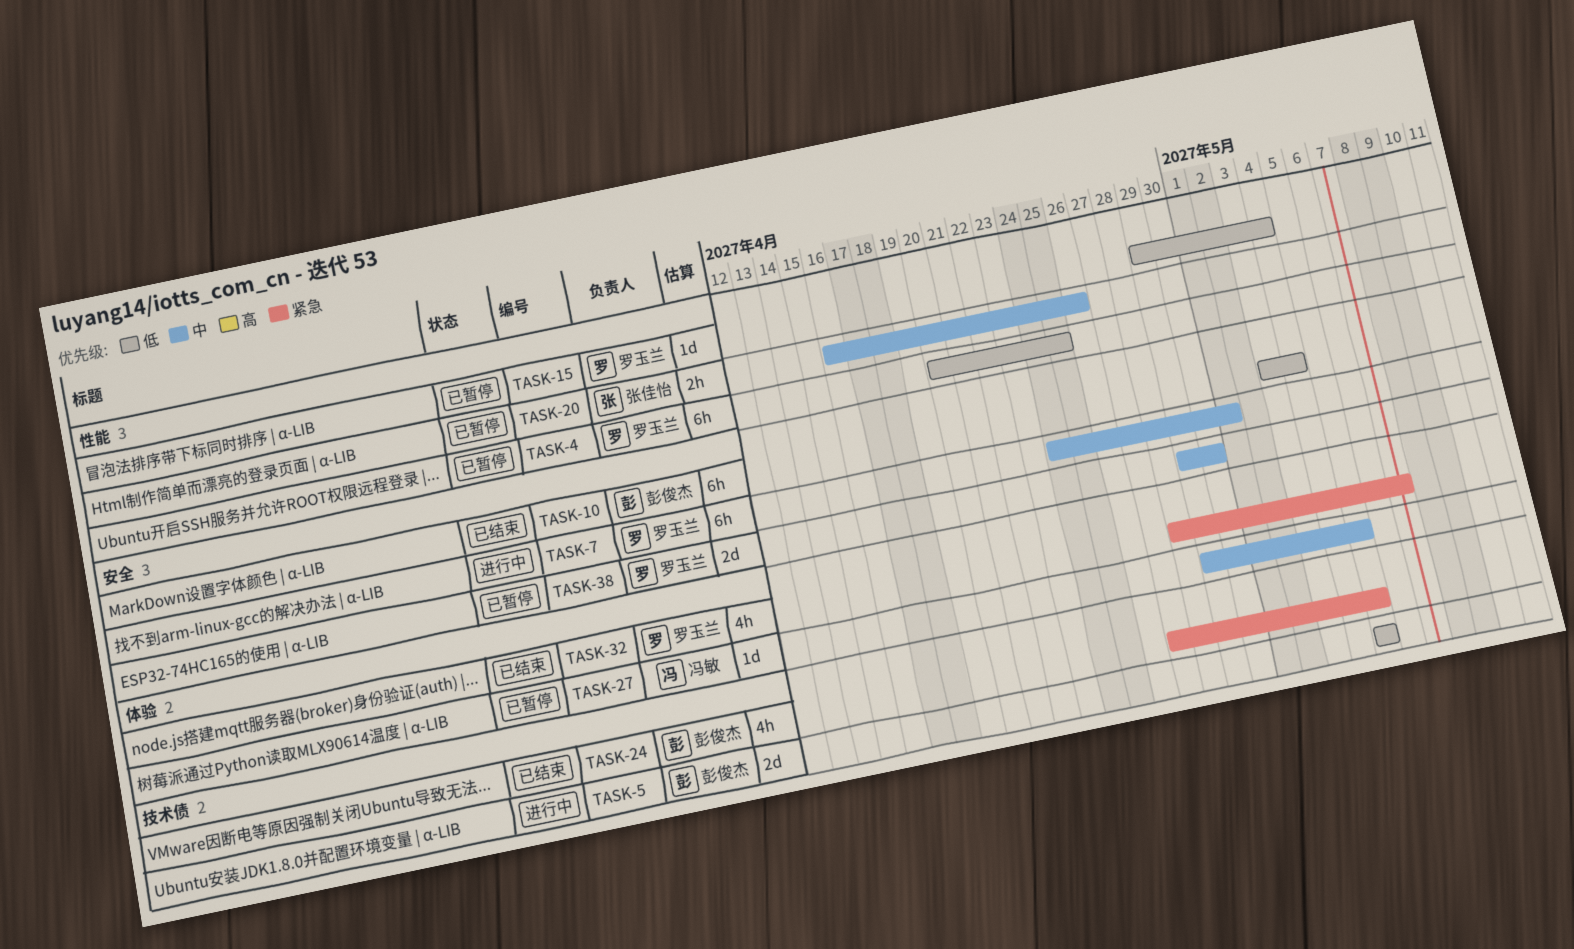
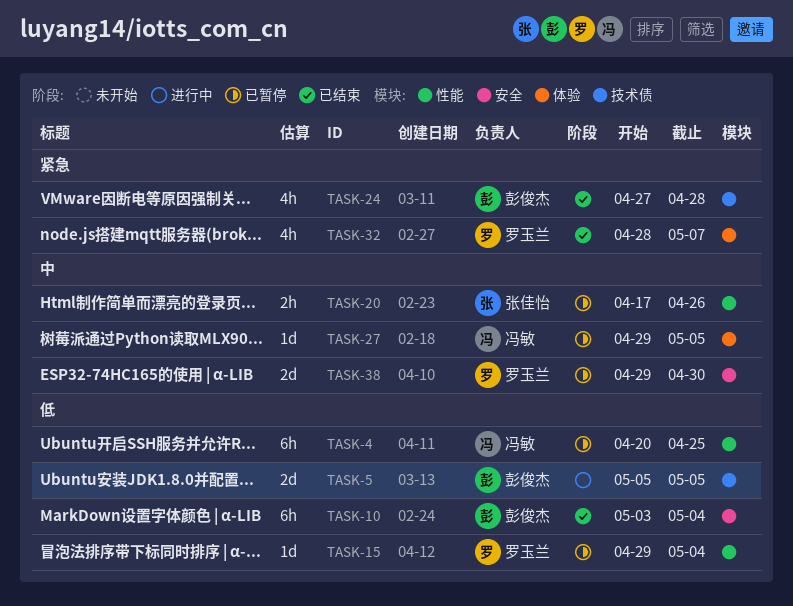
TASK-4, owner: 罗玉兰 -> 冯敏
TASK-7: present -> none
TASK-20, start: Apr 16 -> Apr 17
TASK-24, due: May 5 -> Apr 28

